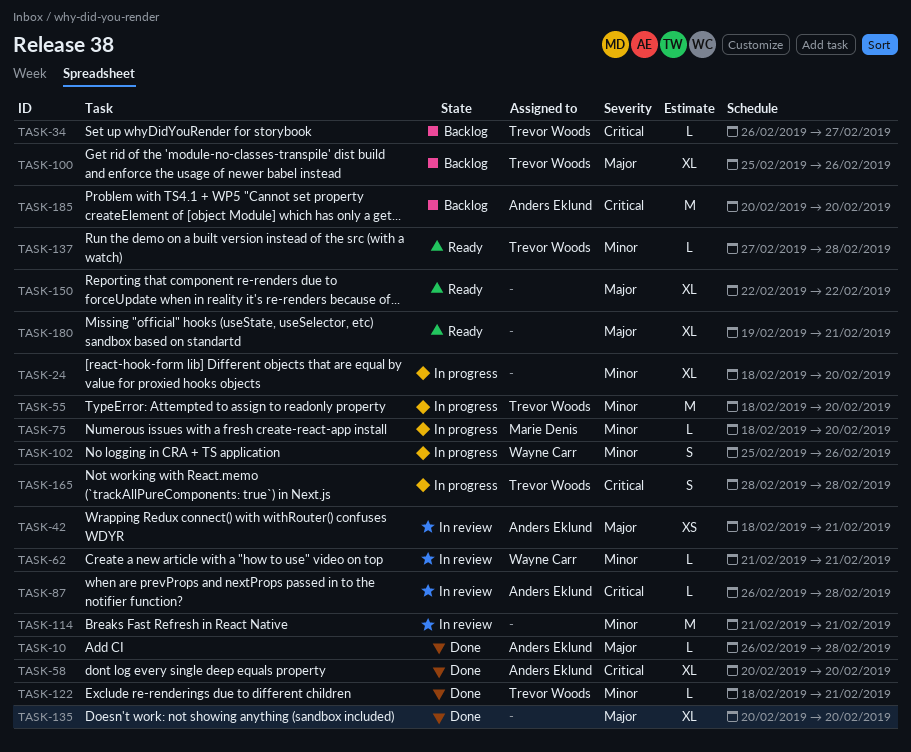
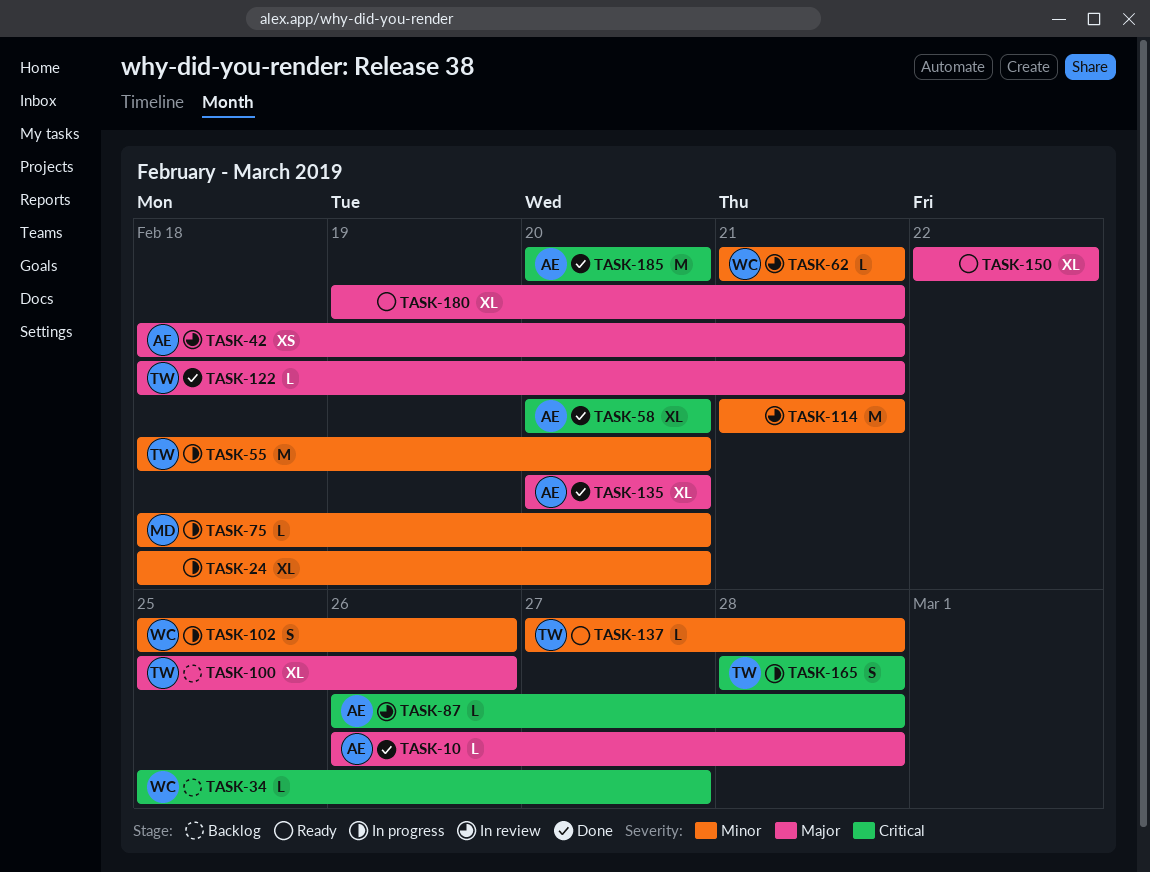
TASK-34, owner: Trevor Woods -> Wayne Carr
TASK-34, start: Feb 26 -> Feb 25
TASK-122, priority: Minor -> Major
TASK-135, owner: none -> Anders Eklund
TASK-185, status: Backlog -> Done

